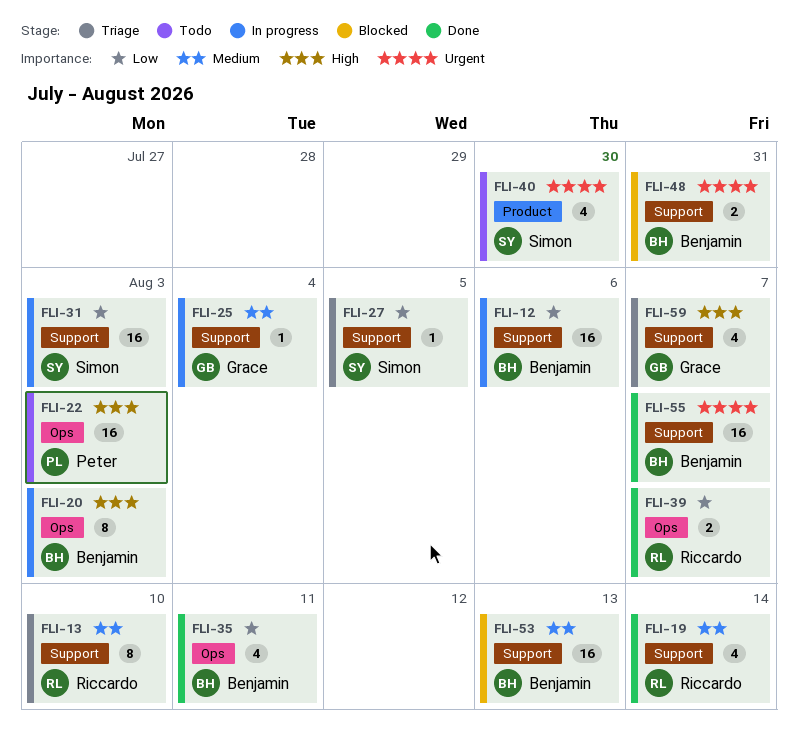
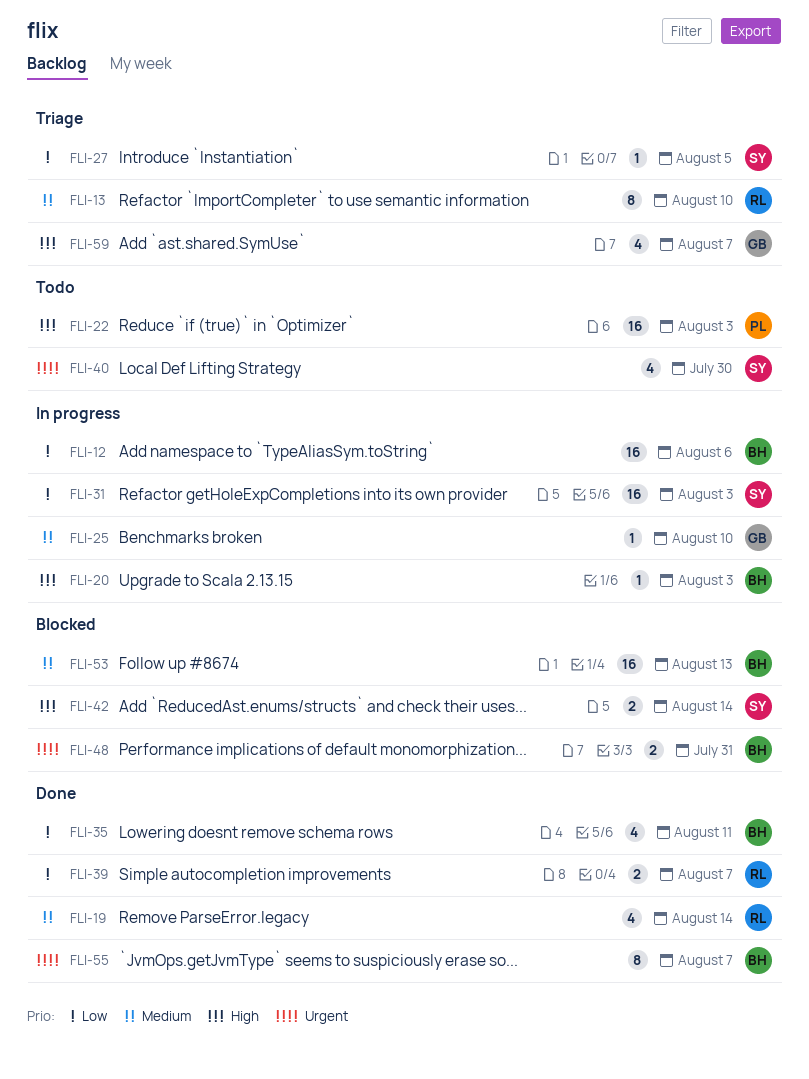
FLI-20, estimate: 8 -> 1
FLI-25, due: Aug 4 -> Aug 10
FLI-42: none -> present
FLI-55, estimate: 16 -> 8

